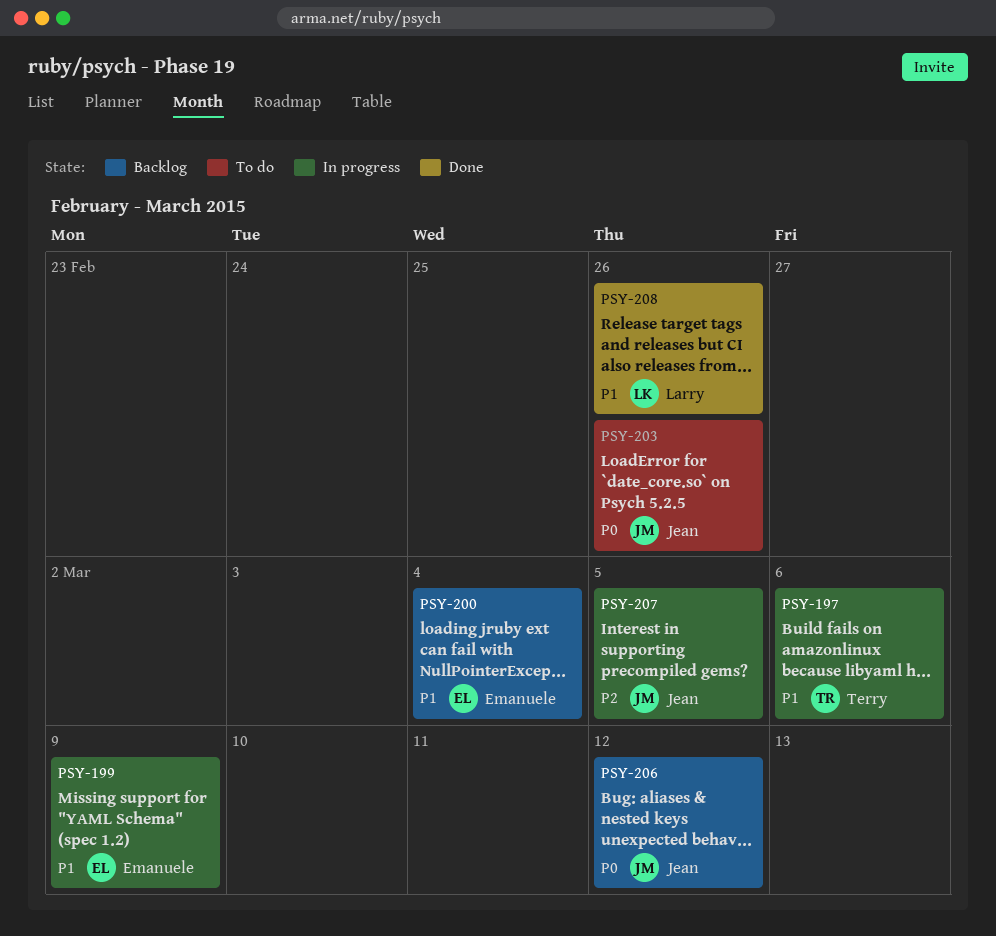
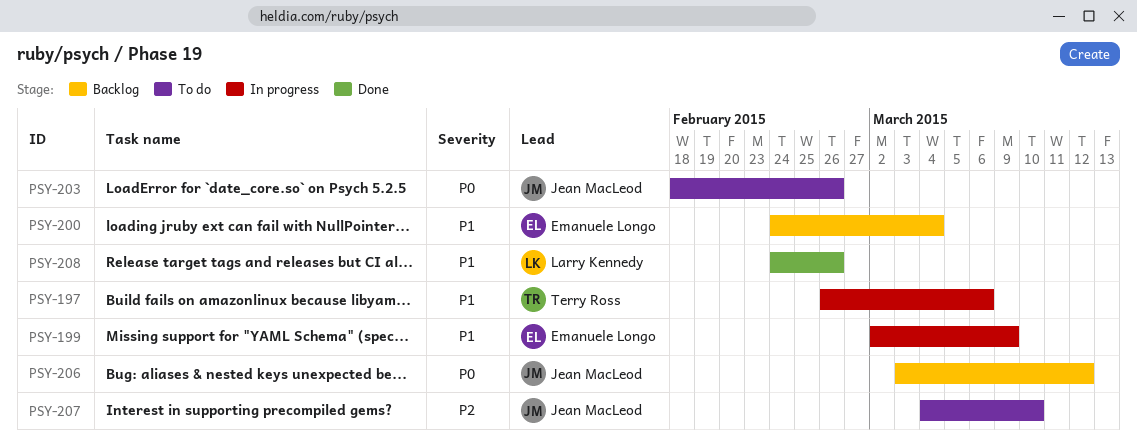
PSY-207, status: In progress -> To do
PSY-207, due: Mar 5 -> Mar 10

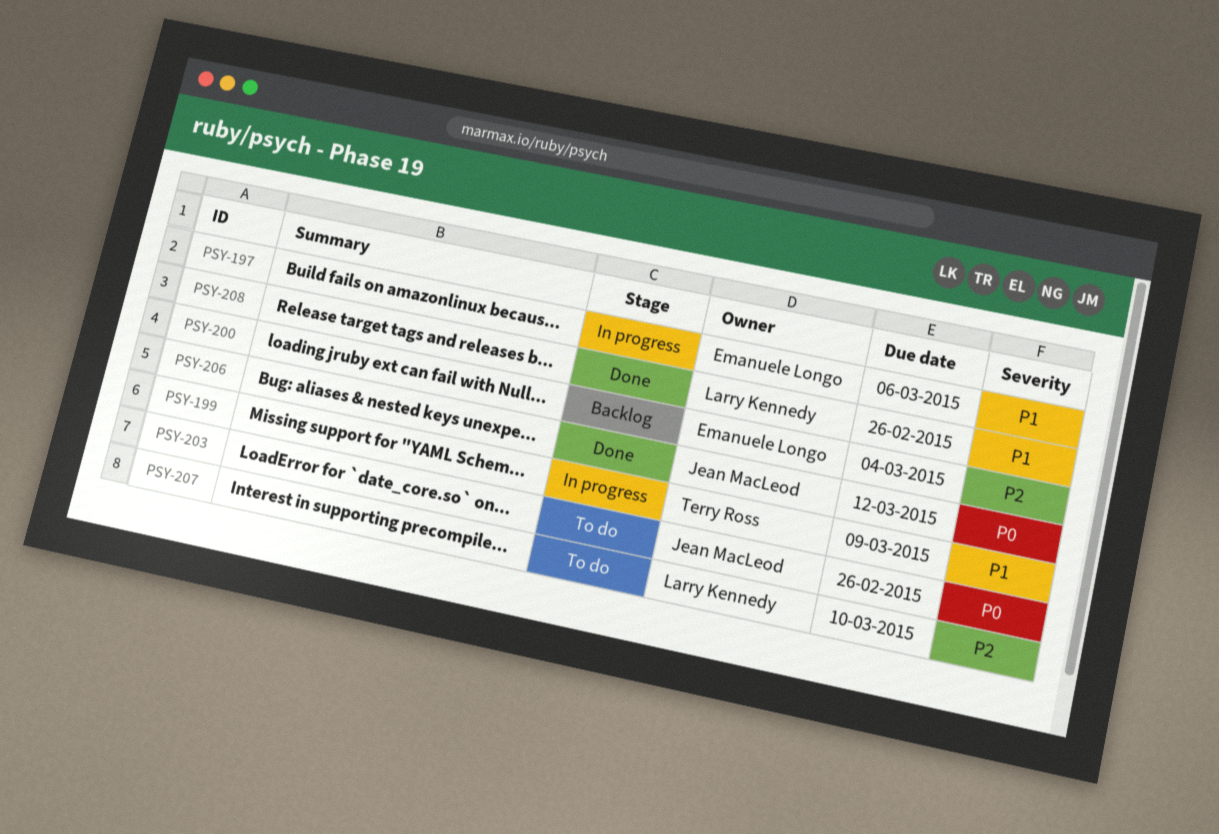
PSY-197, owner: Terry Ross -> Emanuele Longo
PSY-199, owner: Emanuele Longo -> Terry Ross
PSY-200, priority: P1 -> P2
PSY-206, status: Backlog -> Done
PSY-207, owner: Jean MacLeod -> Larry Kennedy

